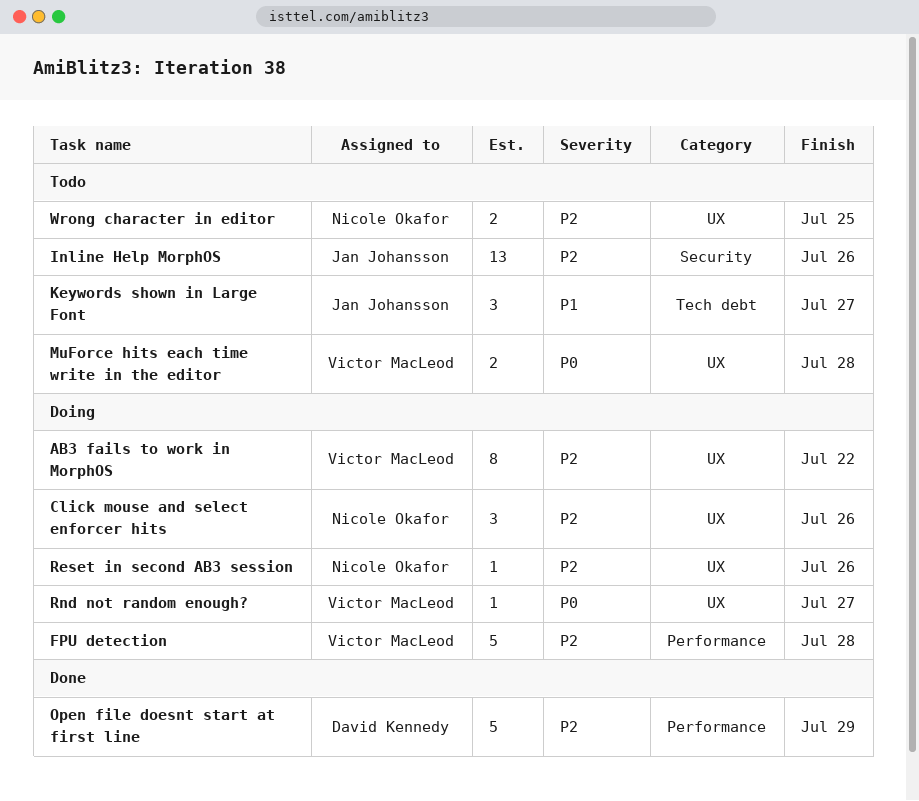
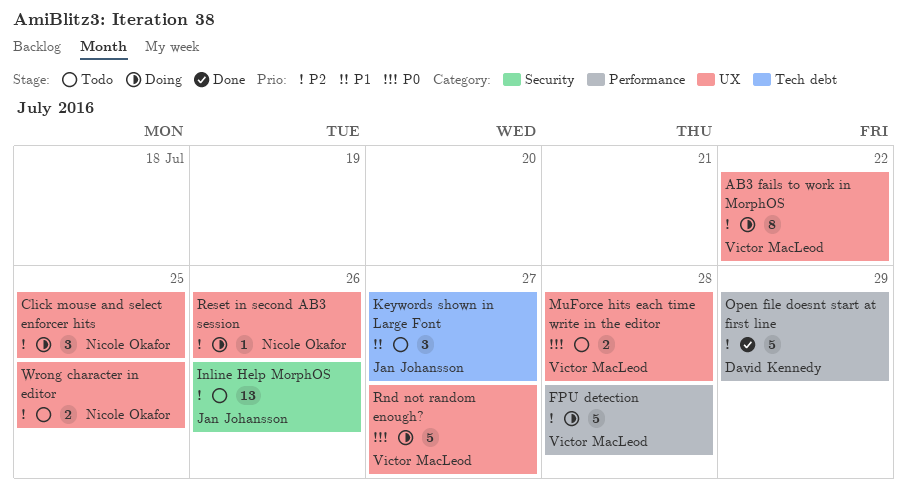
Click mouse and select enforcer hits, due: Jul 26 -> Jul 25
Rnd not random enough?, estimate: 1 -> 5

